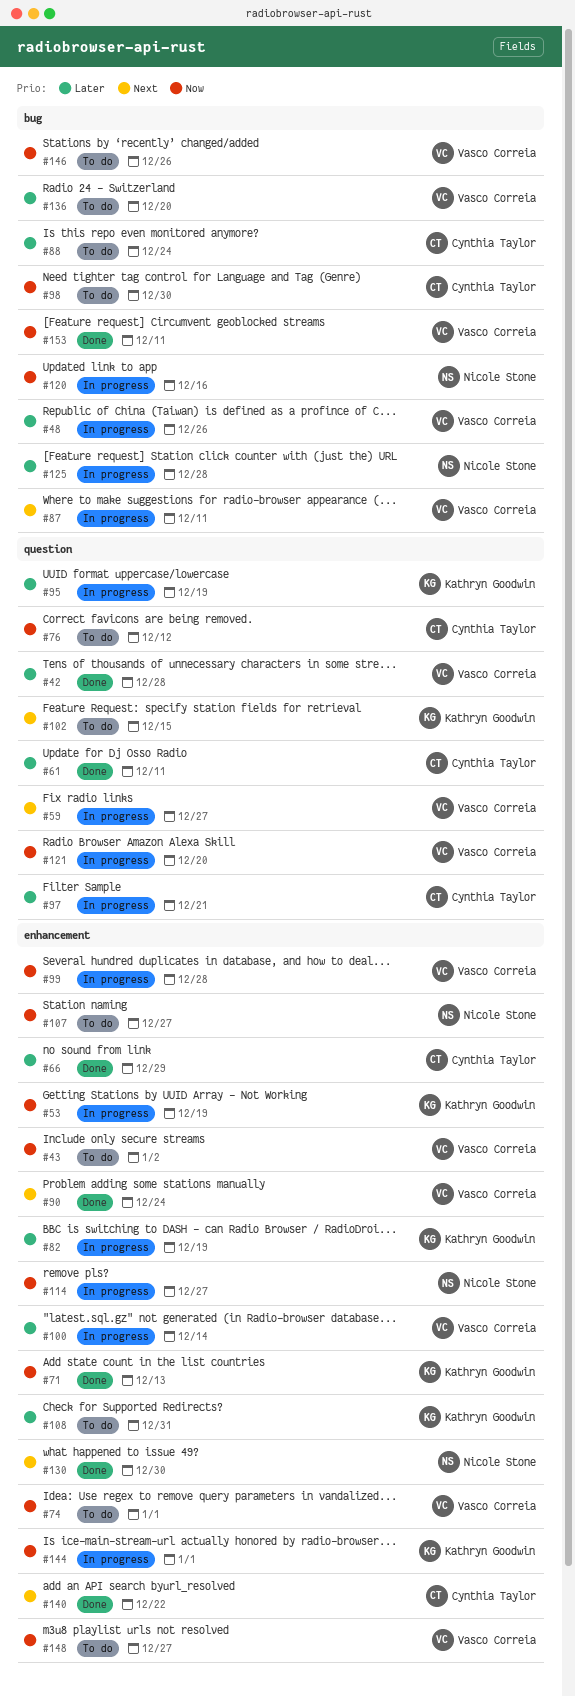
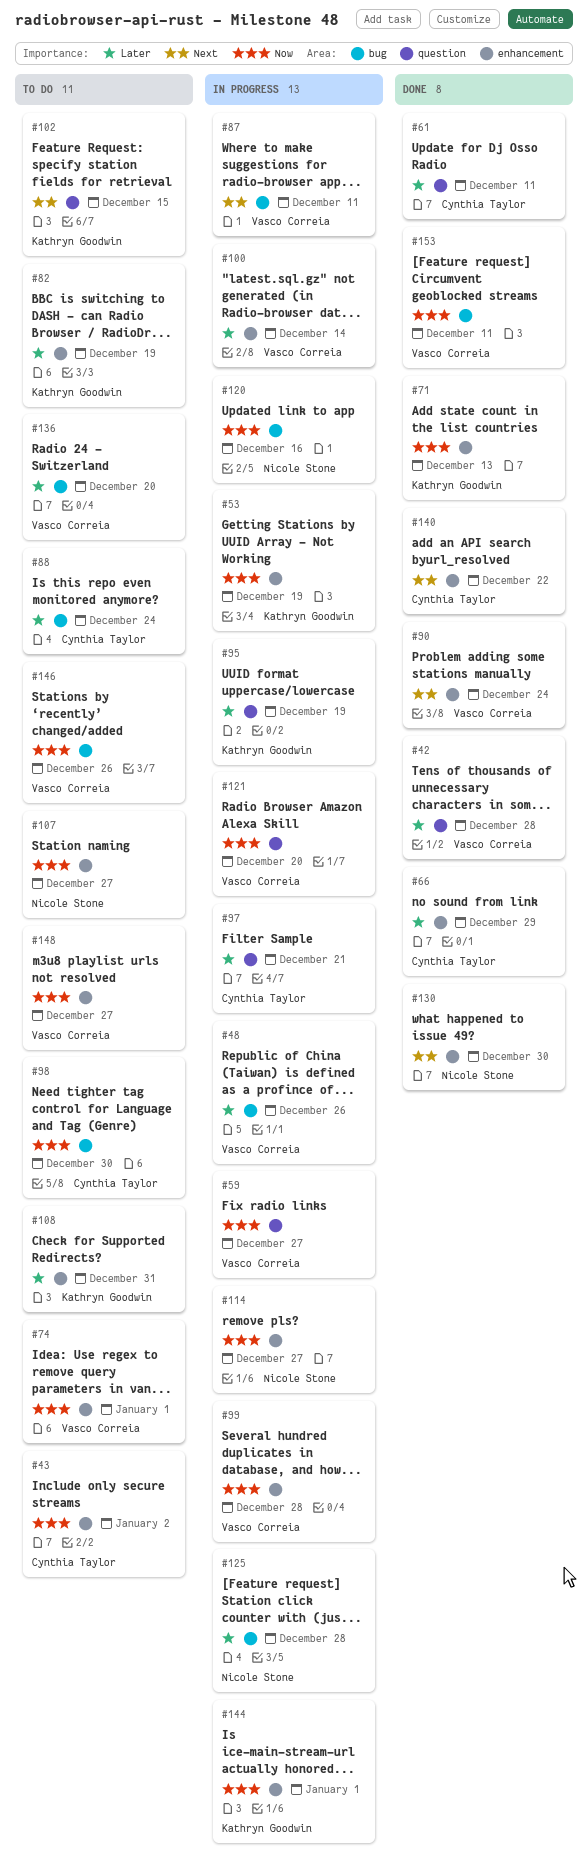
#43, owner: Vasco Correia -> Cynthia Taylor
#59, priority: Next -> Now
#76: present -> none
#82, status: In progress -> To do

